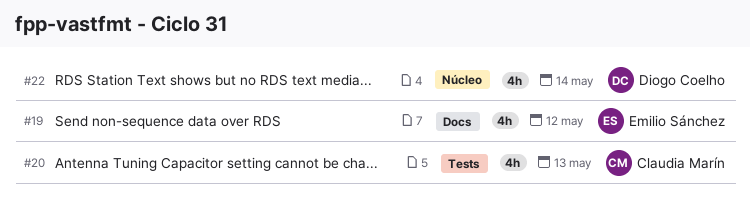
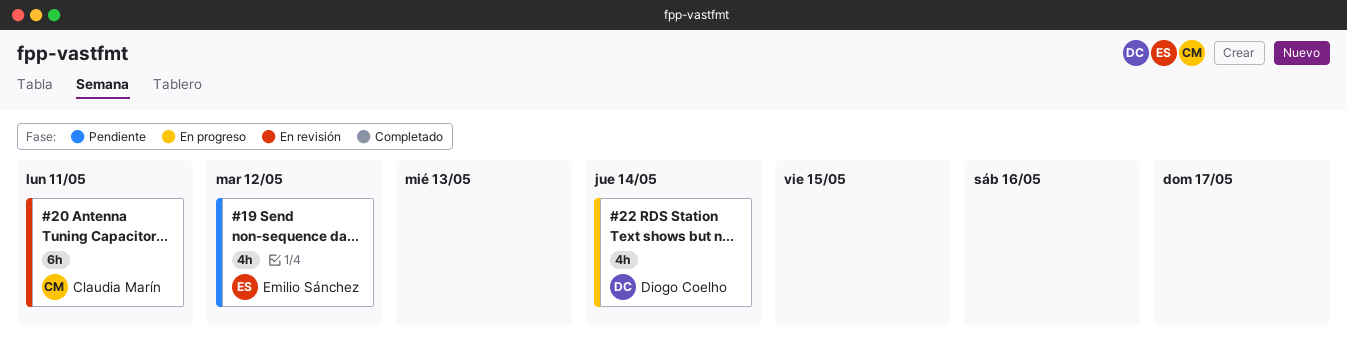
#20, estimate: 4h -> 6h
#20, due: May 13 -> May 11

